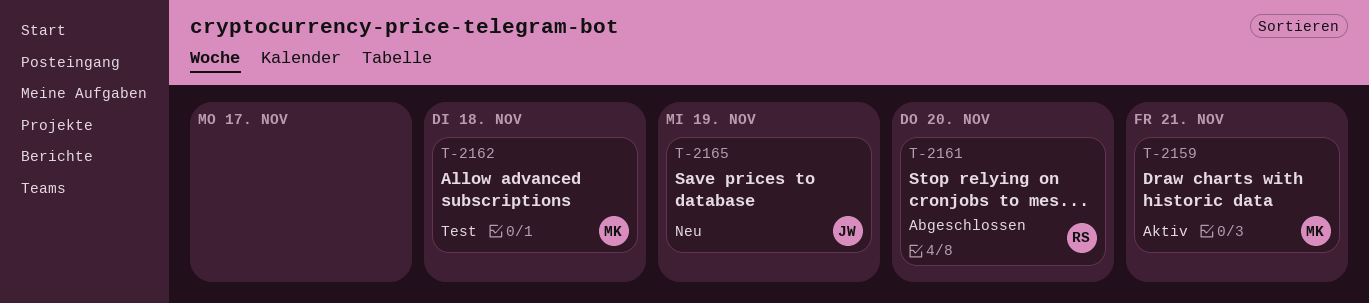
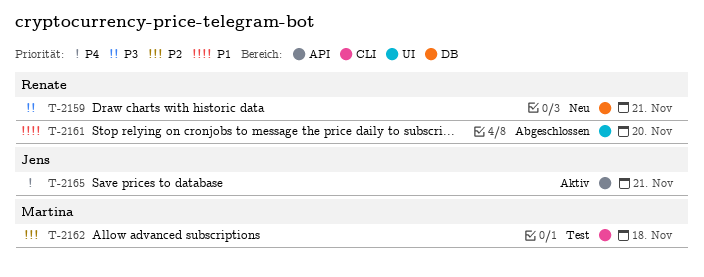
T-2159, status: Aktiv -> Neu
T-2159, owner: Martina -> Renate
T-2165, status: Neu -> Aktiv
T-2165, due: Nov 19 -> Nov 21

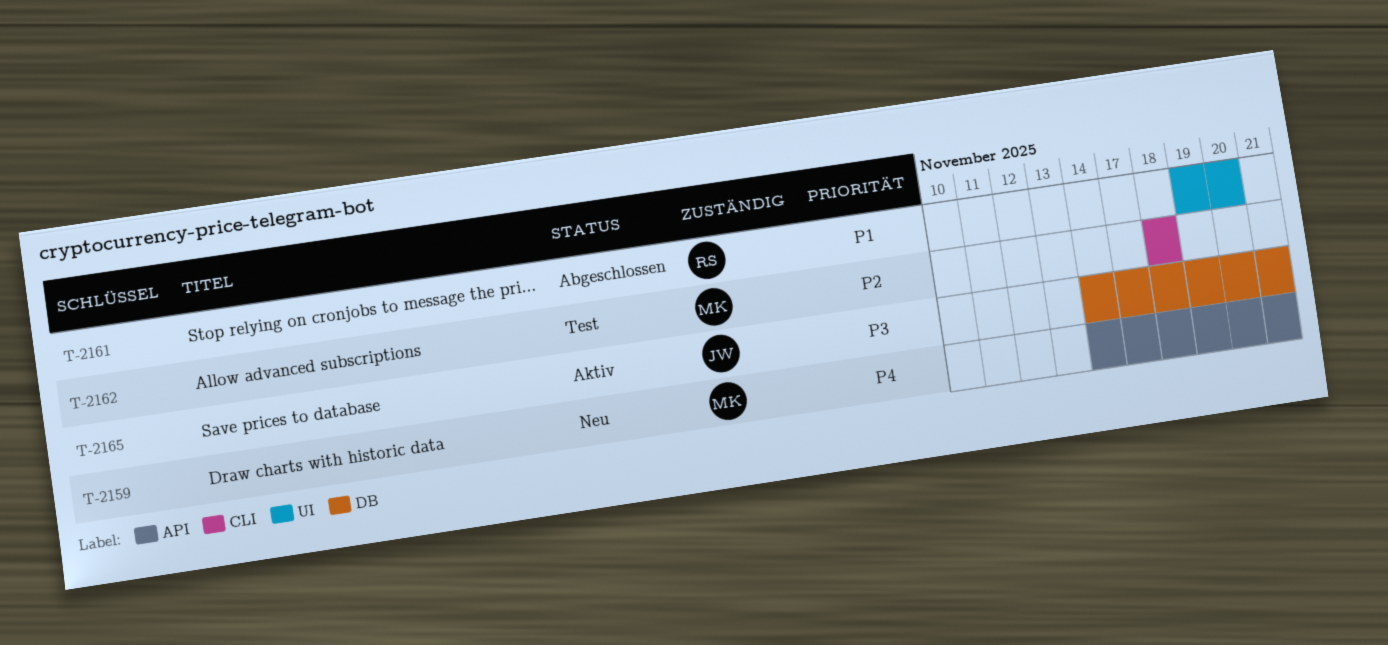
T-2159, owner: Renate -> Martina
T-2159, priority: P3 -> P4
T-2159, label: DB -> API
T-2165, priority: P4 -> P3
T-2165, label: API -> DB

